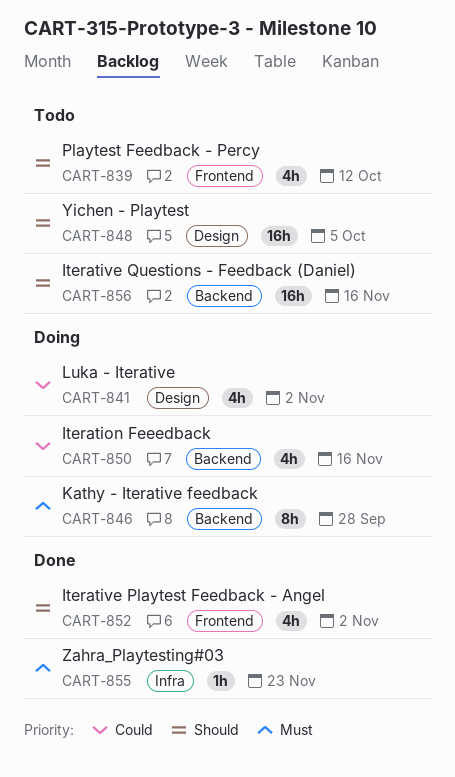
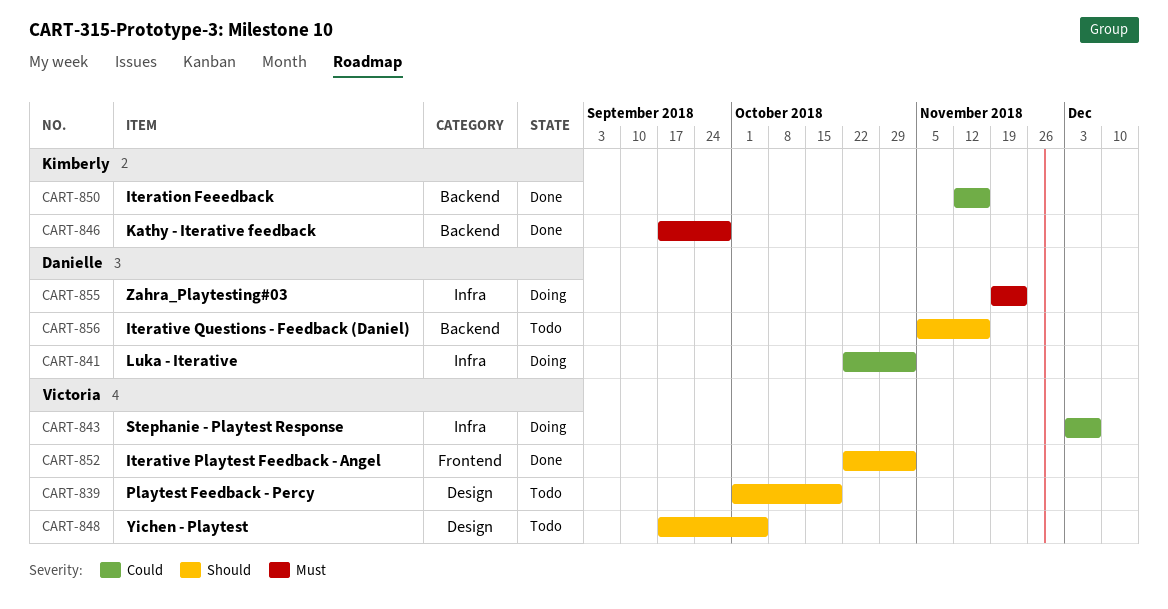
CART-839, label: Frontend -> Design
CART-839, due: Oct 12 -> Oct 19
CART-841, label: Design -> Infra
CART-843: none -> present
CART-846, status: Doing -> Done
CART-850, status: Doing -> Done
CART-855, status: Done -> Doing

